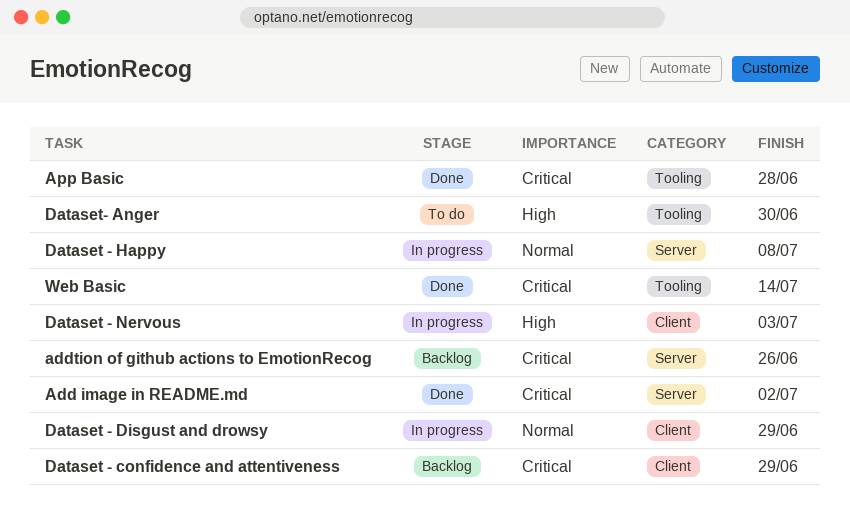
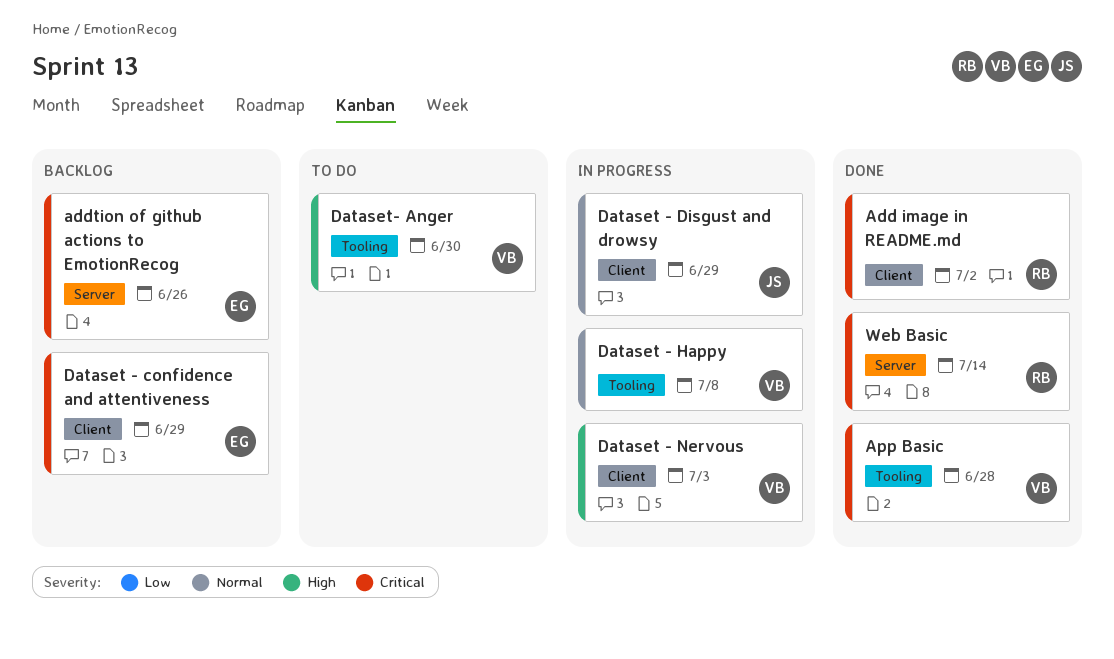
Add image in README.md, label: Server -> Client
Dataset - Happy, label: Server -> Tooling
Web Basic, label: Tooling -> Server

